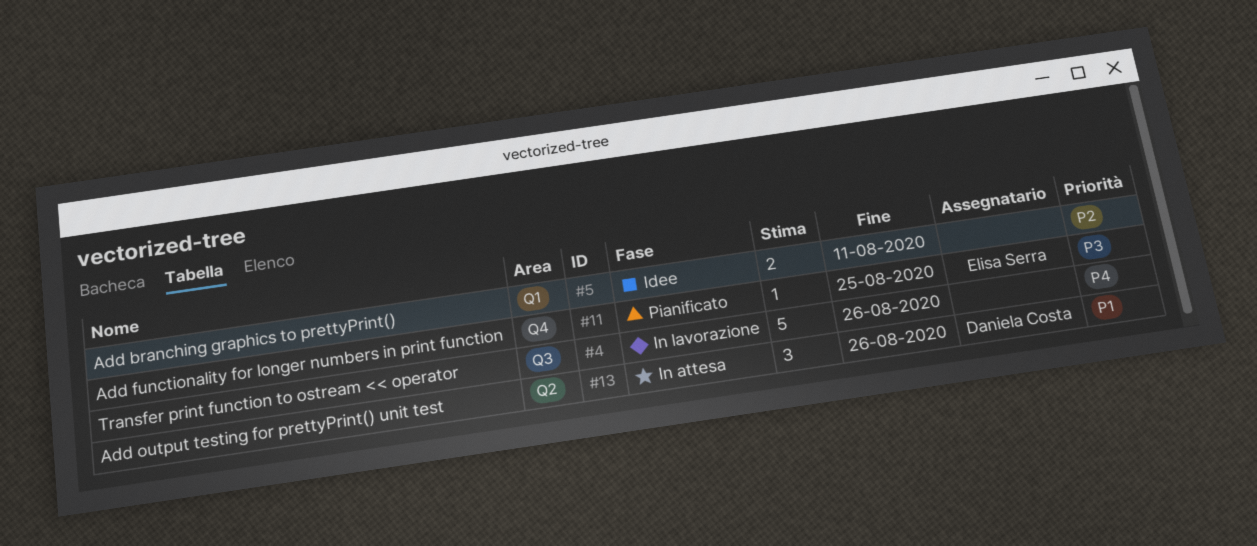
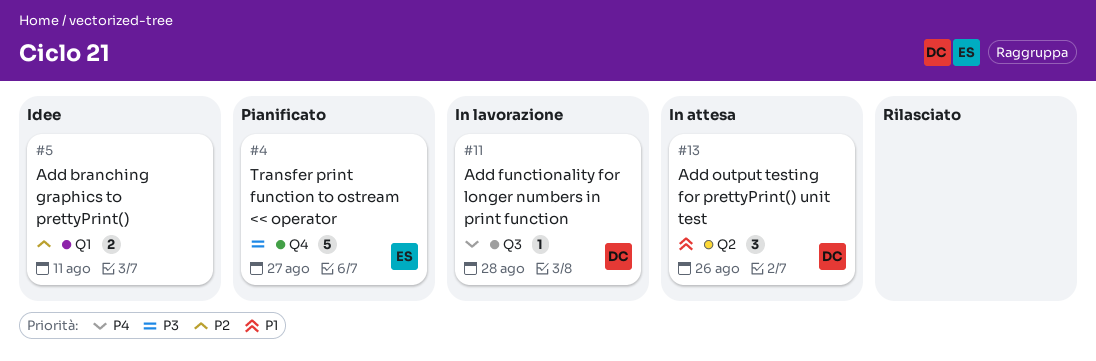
#4, status: In lavorazione -> Pianificato
#4, owner: none -> Elisa Serra
#4, priority: P4 -> P3
#4, label: Q3 -> Q4
#4, due: Aug 26 -> Aug 27
#11, status: Pianificato -> In lavorazione
#11, owner: Elisa Serra -> Daniela Costa
#11, priority: P3 -> P4
#11, label: Q4 -> Q3
#11, due: Aug 25 -> Aug 28

